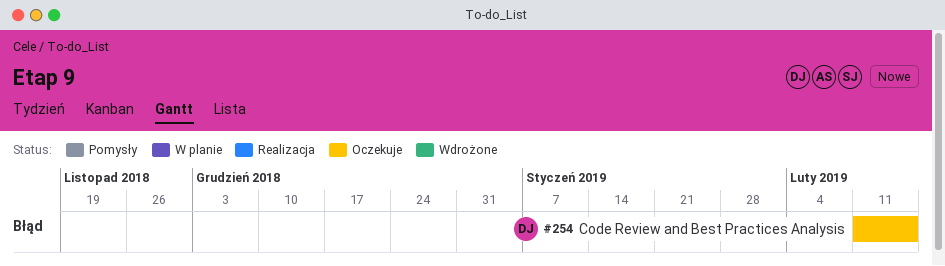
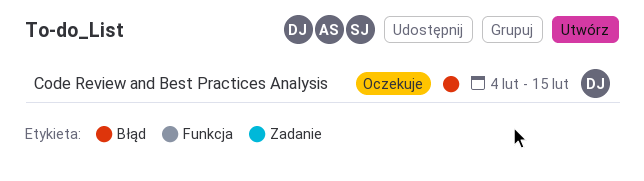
Code Review and Best Practices Analysis, start: Feb 11 -> Feb 4

